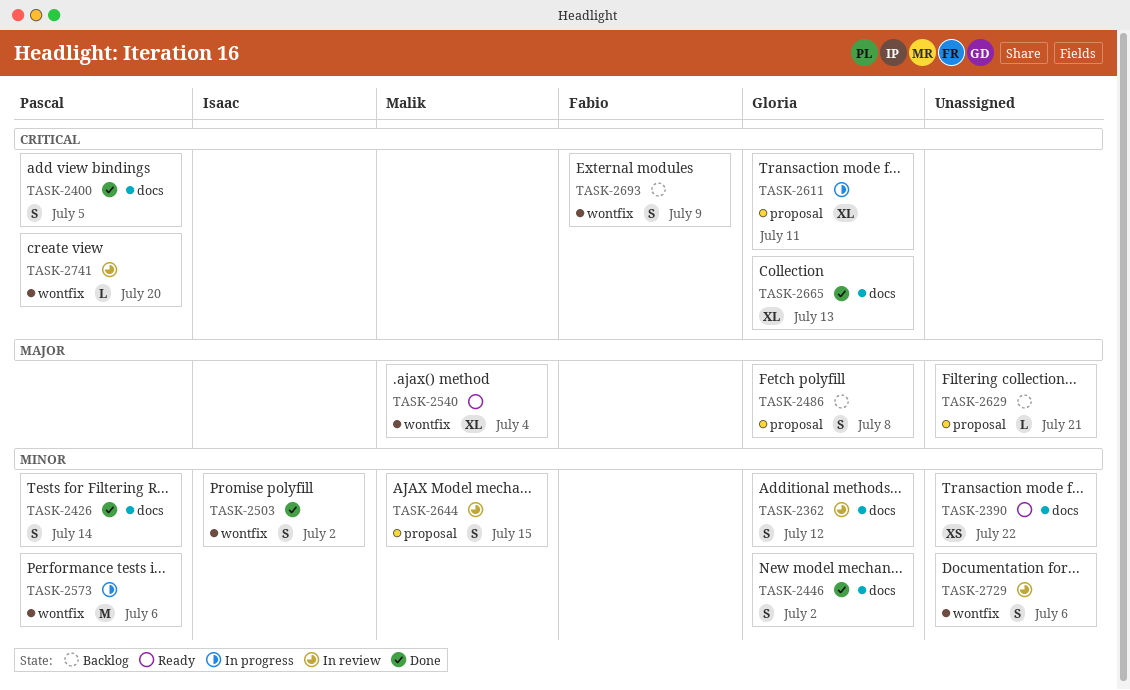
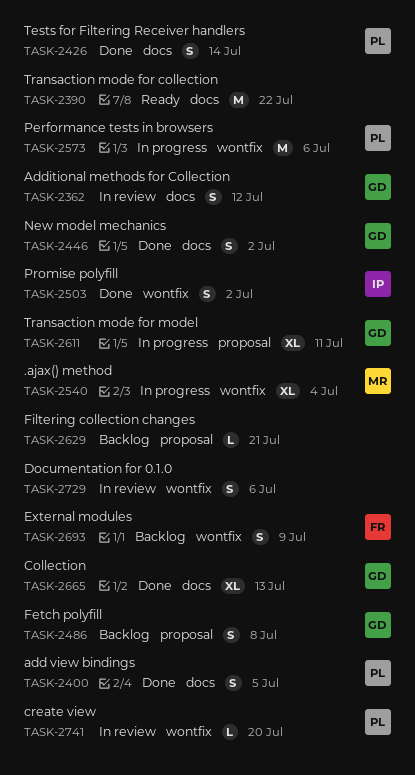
TASK-2390, estimate: XS -> M
TASK-2540, status: Ready -> In progress
TASK-2644: present -> none

